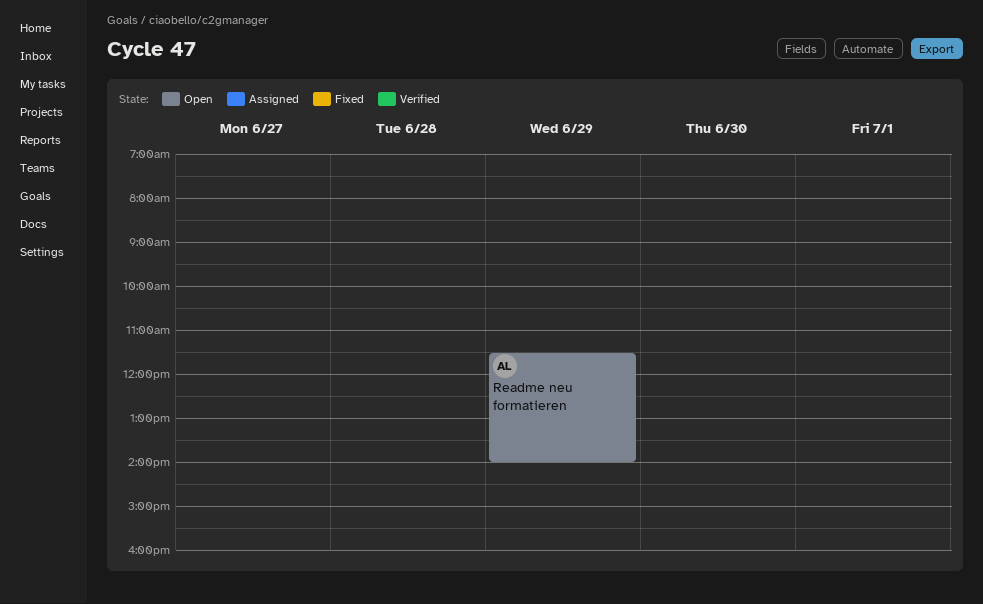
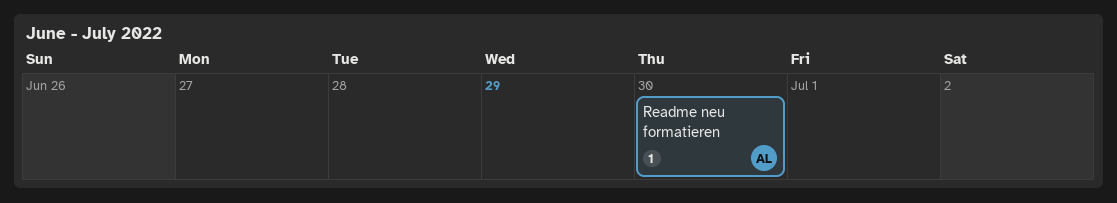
Readme neu formatieren, day: Jun 29 -> Jun 30

